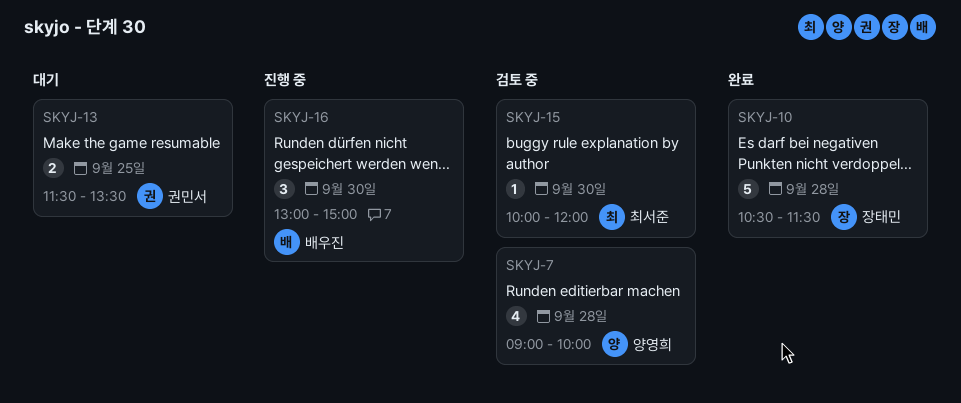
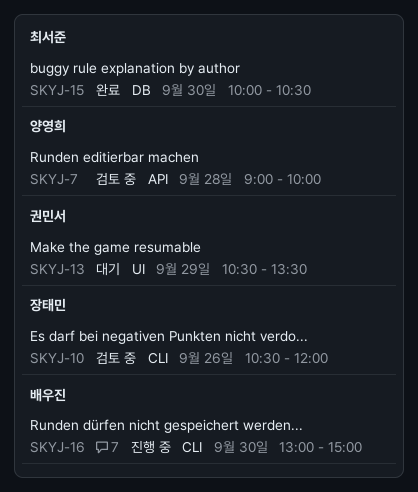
SKYJ-10, status: 완료 -> 검토 중
SKYJ-10, day: Sep 28 -> Sep 26
SKYJ-10, ends: 11:30 -> 12:00
SKYJ-13, day: Sep 25 -> Sep 29
SKYJ-13, begins: 11:30 -> 10:30
SKYJ-15, status: 검토 중 -> 완료
SKYJ-15, ends: 12:00 -> 10:30

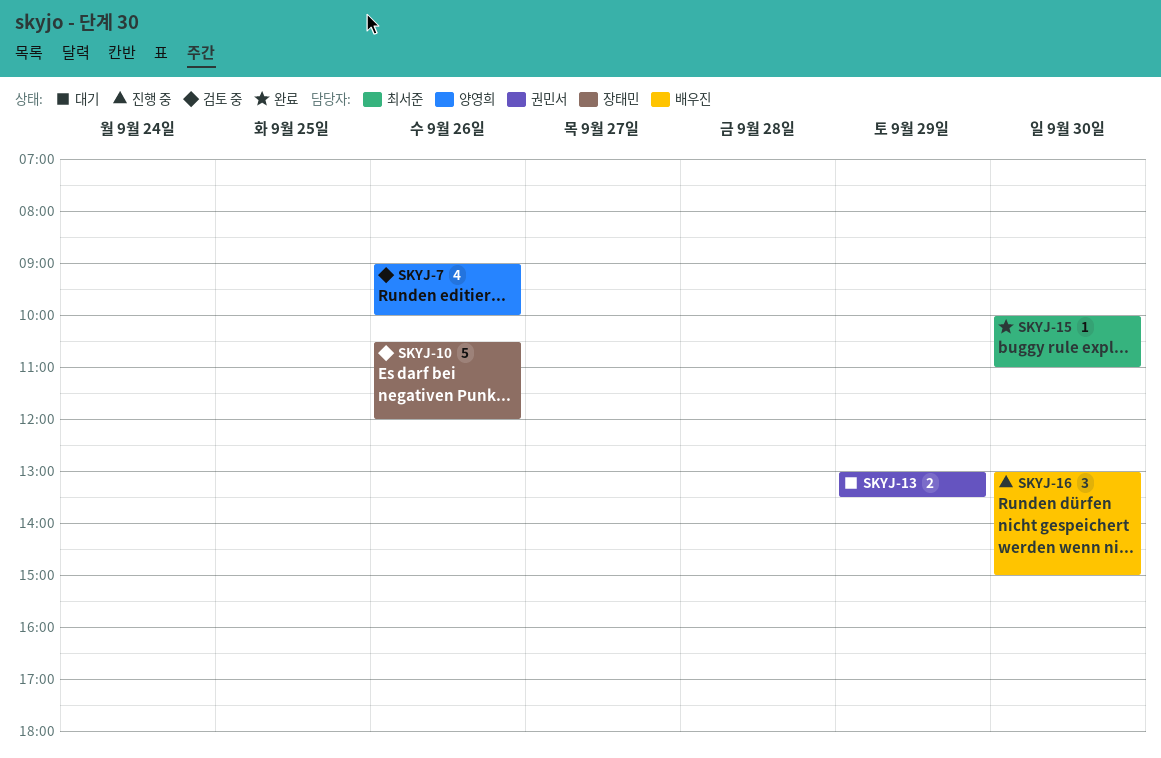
SKYJ-7, day: Sep 28 -> Sep 26
SKYJ-13, begins: 10:30 -> 13:00
SKYJ-15, ends: 10:30 -> 11:00

